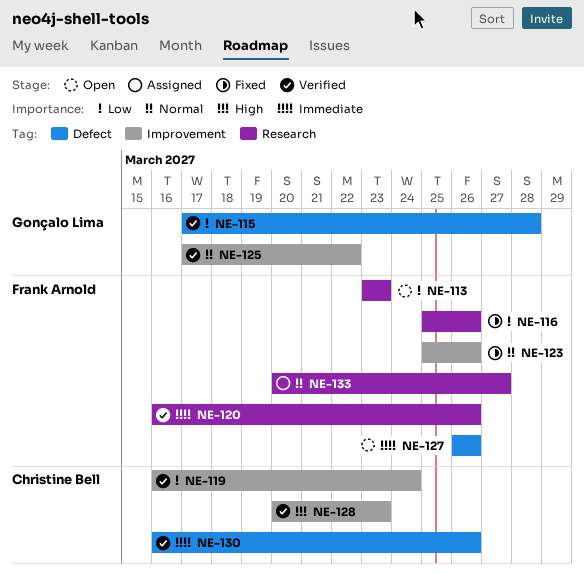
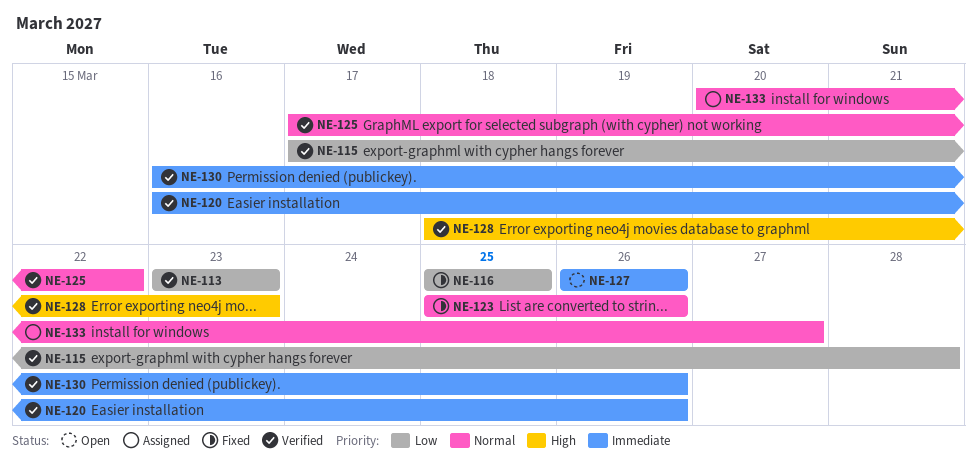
NE-113, status: Open -> Verified
NE-116, due: Mar 26 -> Mar 25
NE-119: present -> none
NE-128, start: Mar 20 -> Mar 18

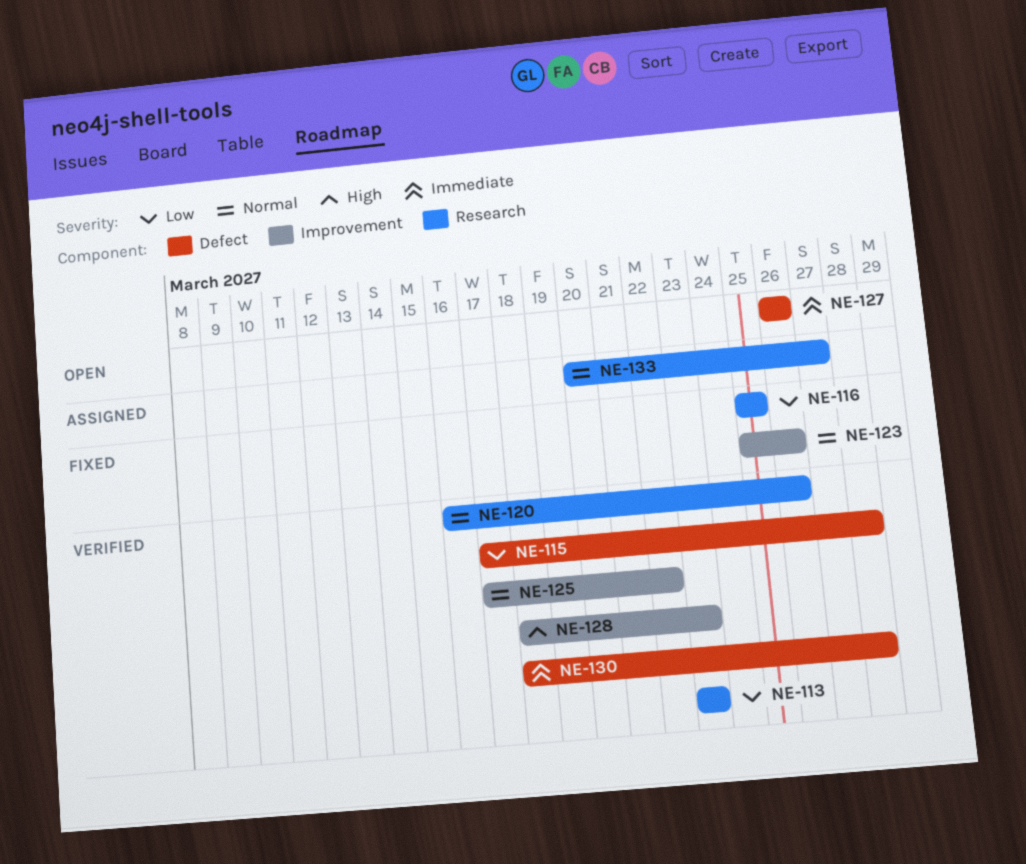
NE-120, priority: Immediate -> Normal
NE-130, start: Mar 16 -> Mar 18
NE-130, due: Mar 26 -> Mar 28

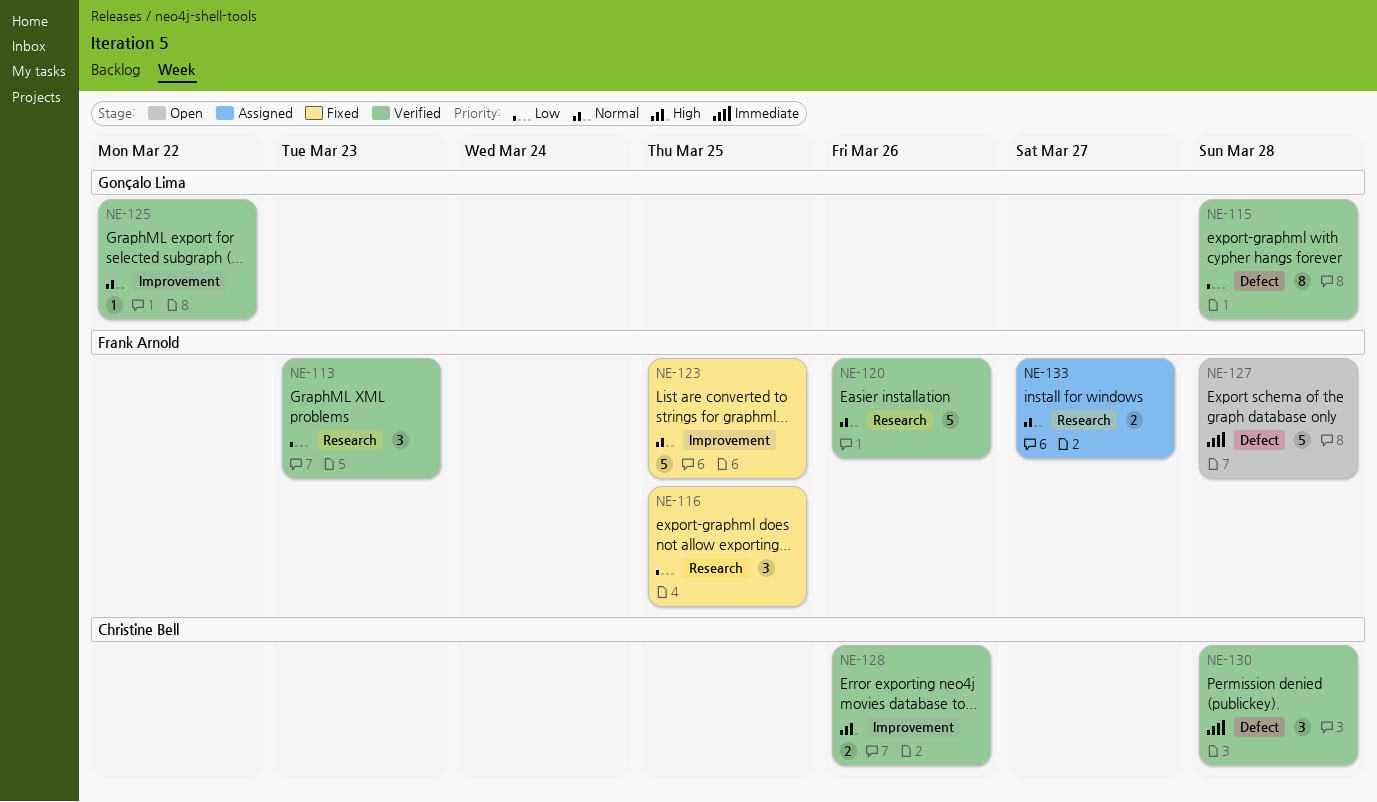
NE-123, due: Mar 26 -> Mar 25
NE-127, due: Mar 26 -> Mar 28
NE-128, due: Mar 23 -> Mar 26

